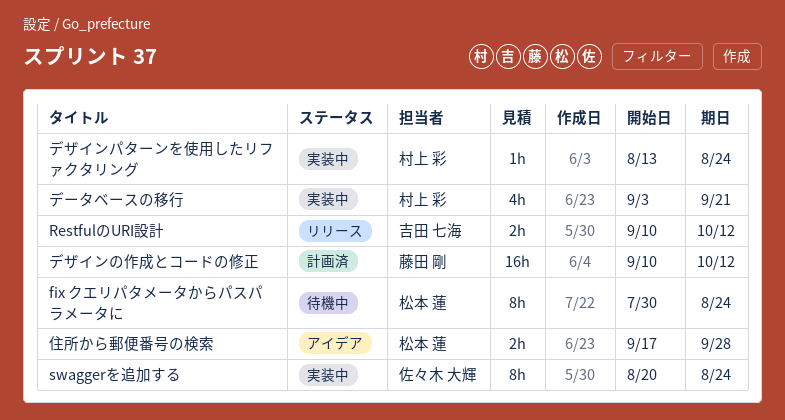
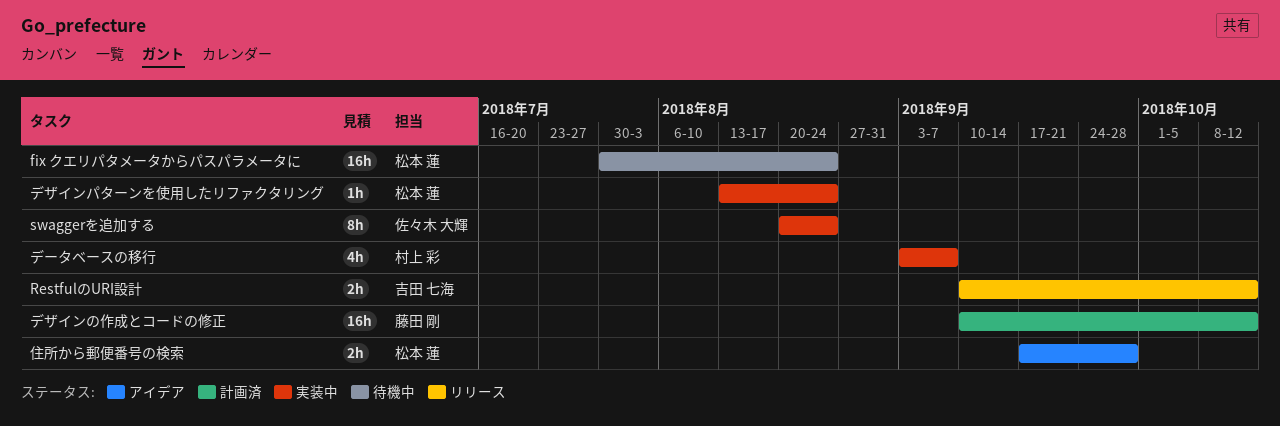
fix クエリパタメータからパスパラメータに, estimate: 8h -> 16h
デザインパターンを使用したリファクタリング, owner: 村上 彩 -> 松本 蓮
データベースの移行, due: Sep 21 -> Sep 7

